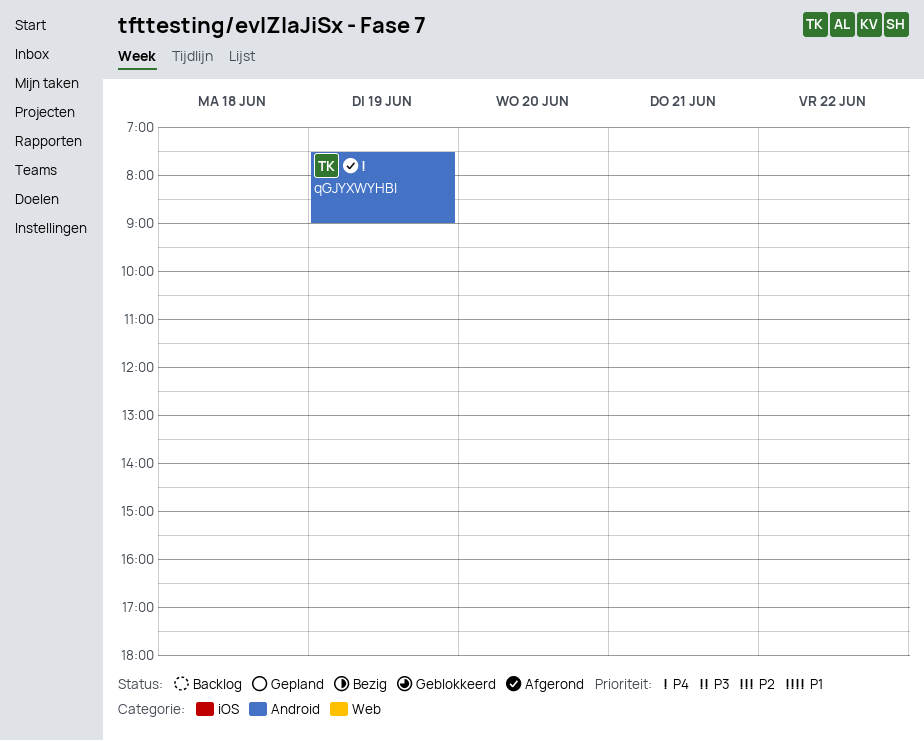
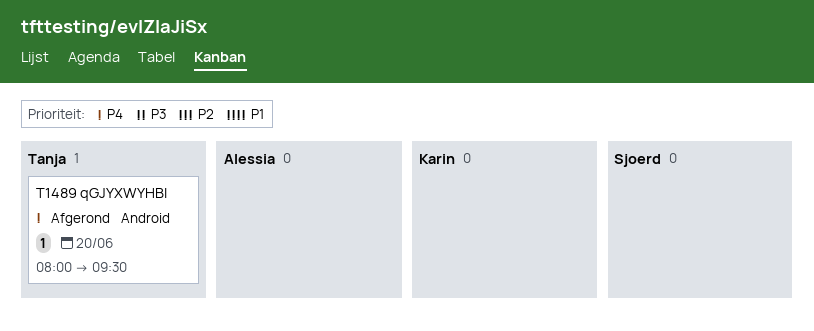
qGJYXWYHBl, day: Jun 19 -> Jun 20
qGJYXWYHBl, begins: 07:30 -> 08:00
qGJYXWYHBl, ends: 09:00 -> 09:30

